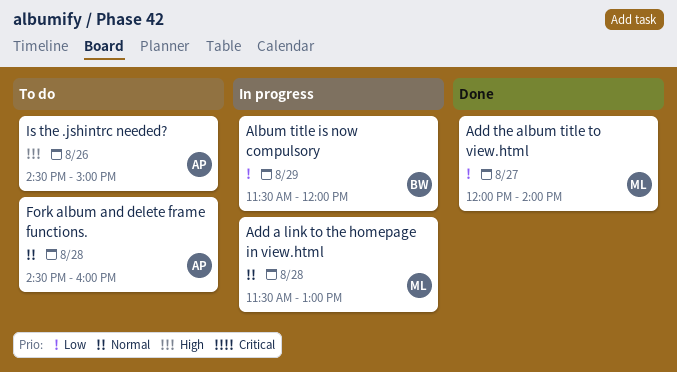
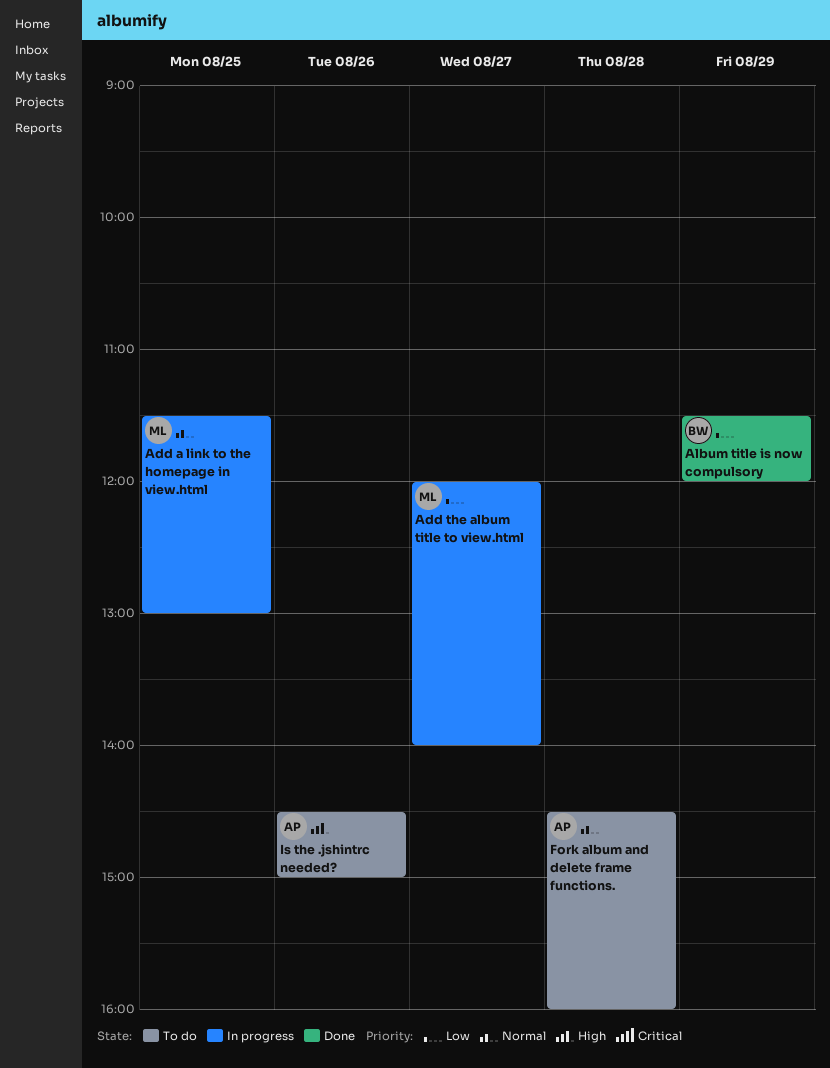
Add a link to the homepage in view.html, day: Aug 28 -> Aug 25
Add the album title to view.html, status: Done -> In progress
Album title is now compulsory, status: In progress -> Done

